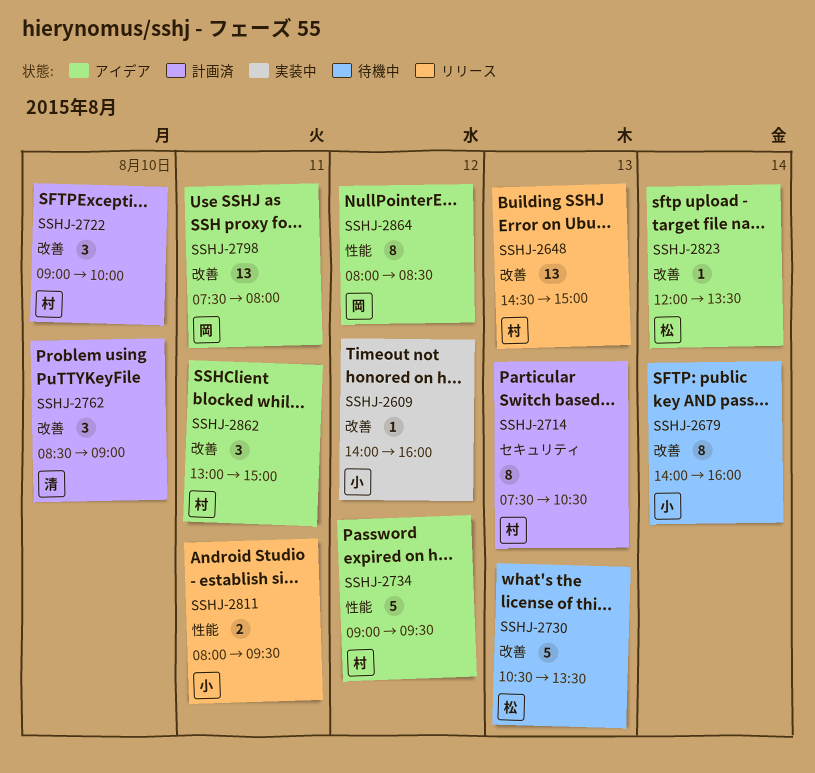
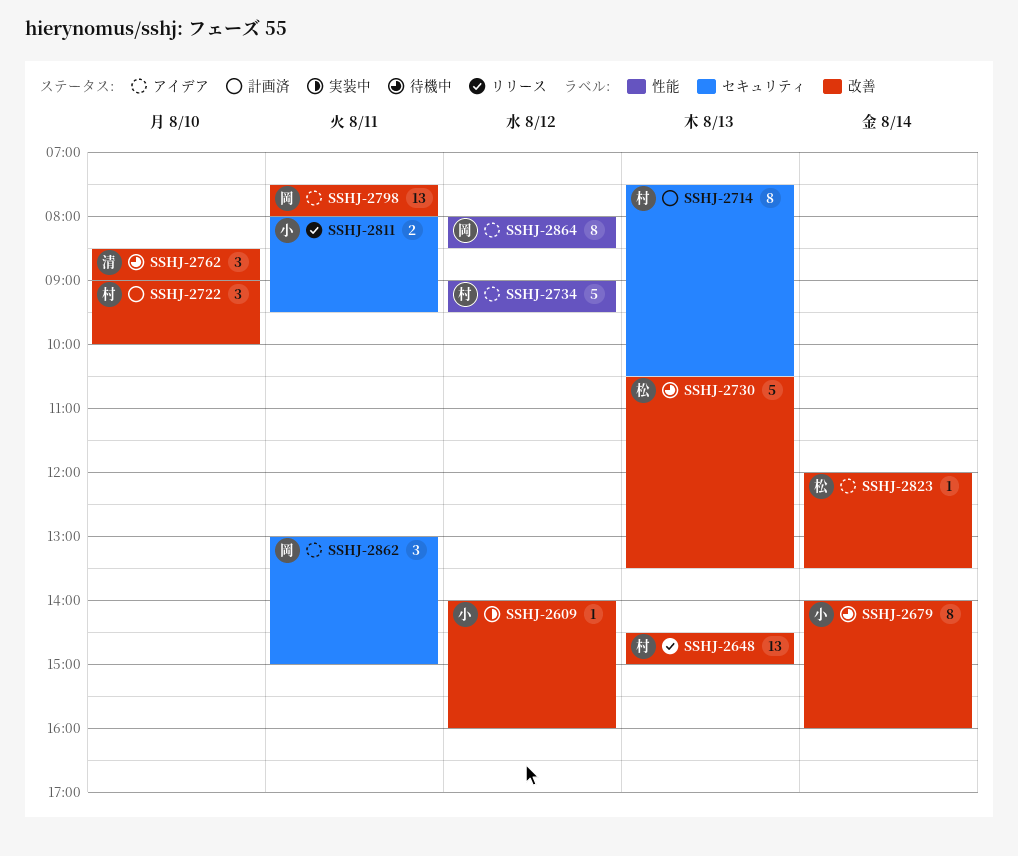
SSHJ-2762, status: 計画済 -> 待機中
SSHJ-2811, label: 性能 -> セキュリティ
SSHJ-2862, owner: 村 -> 岡
SSHJ-2862, label: 改善 -> セキュリティ

